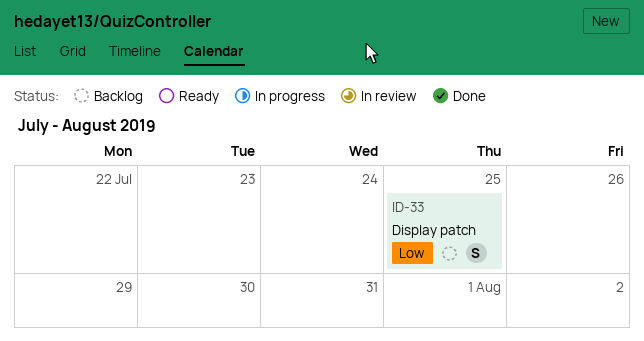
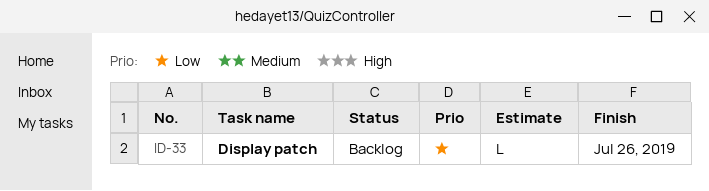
ID-33, estimate: S -> L
ID-33, due: Jul 25 -> Jul 26

